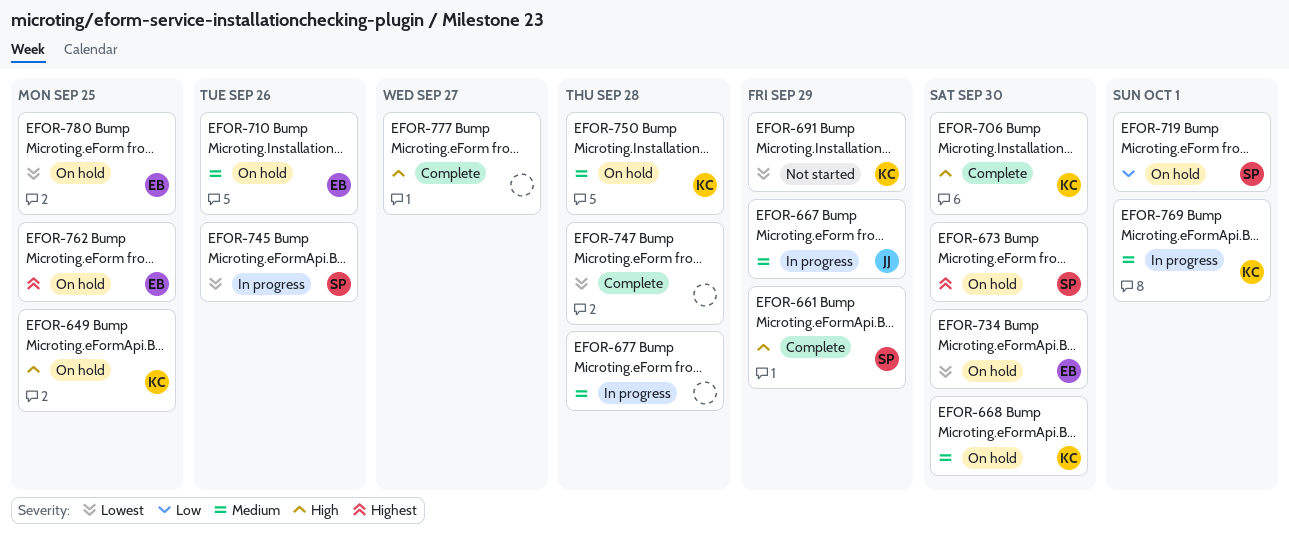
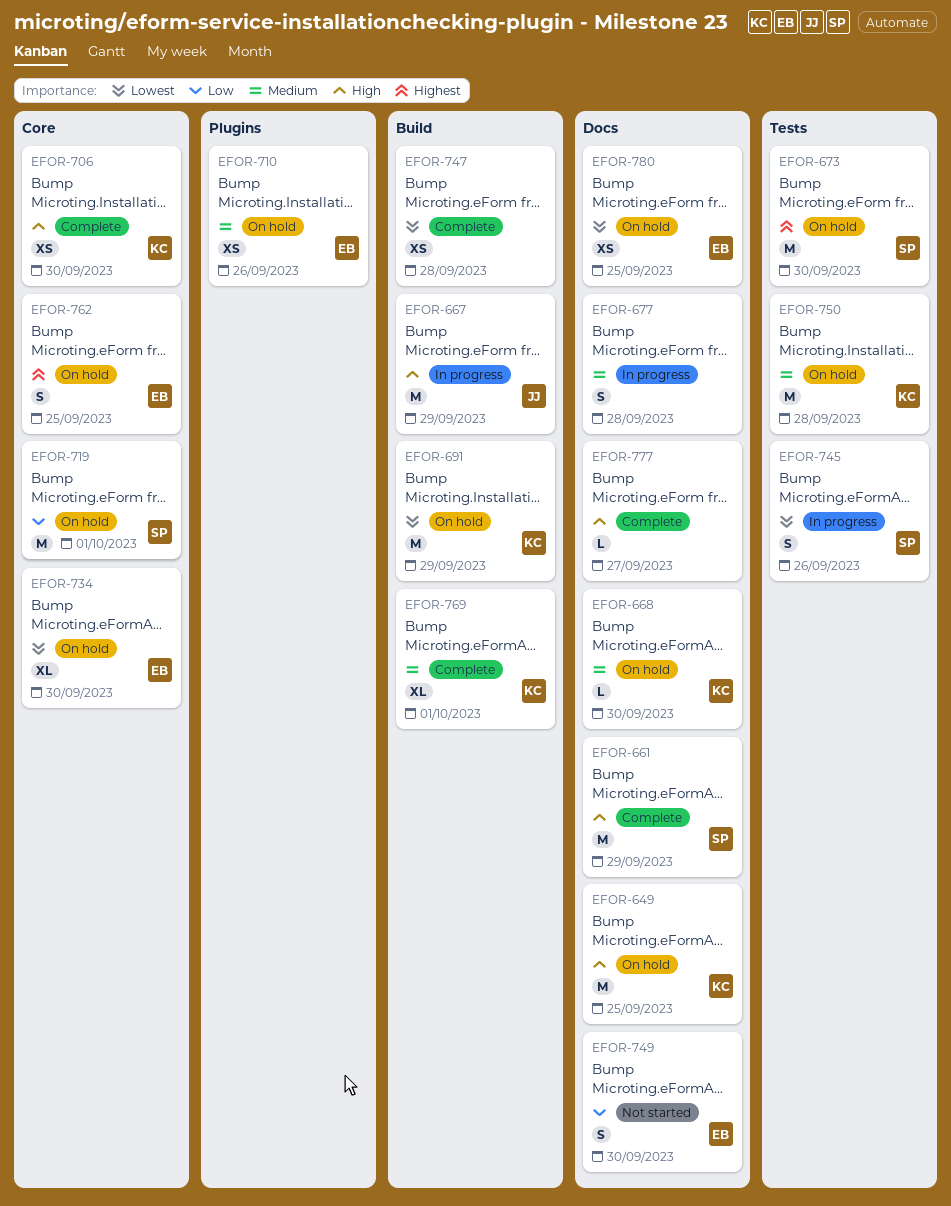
EFOR-667, priority: Medium -> High
EFOR-691, status: Not started -> On hold
EFOR-749: none -> present
EFOR-769, status: In progress -> Complete

